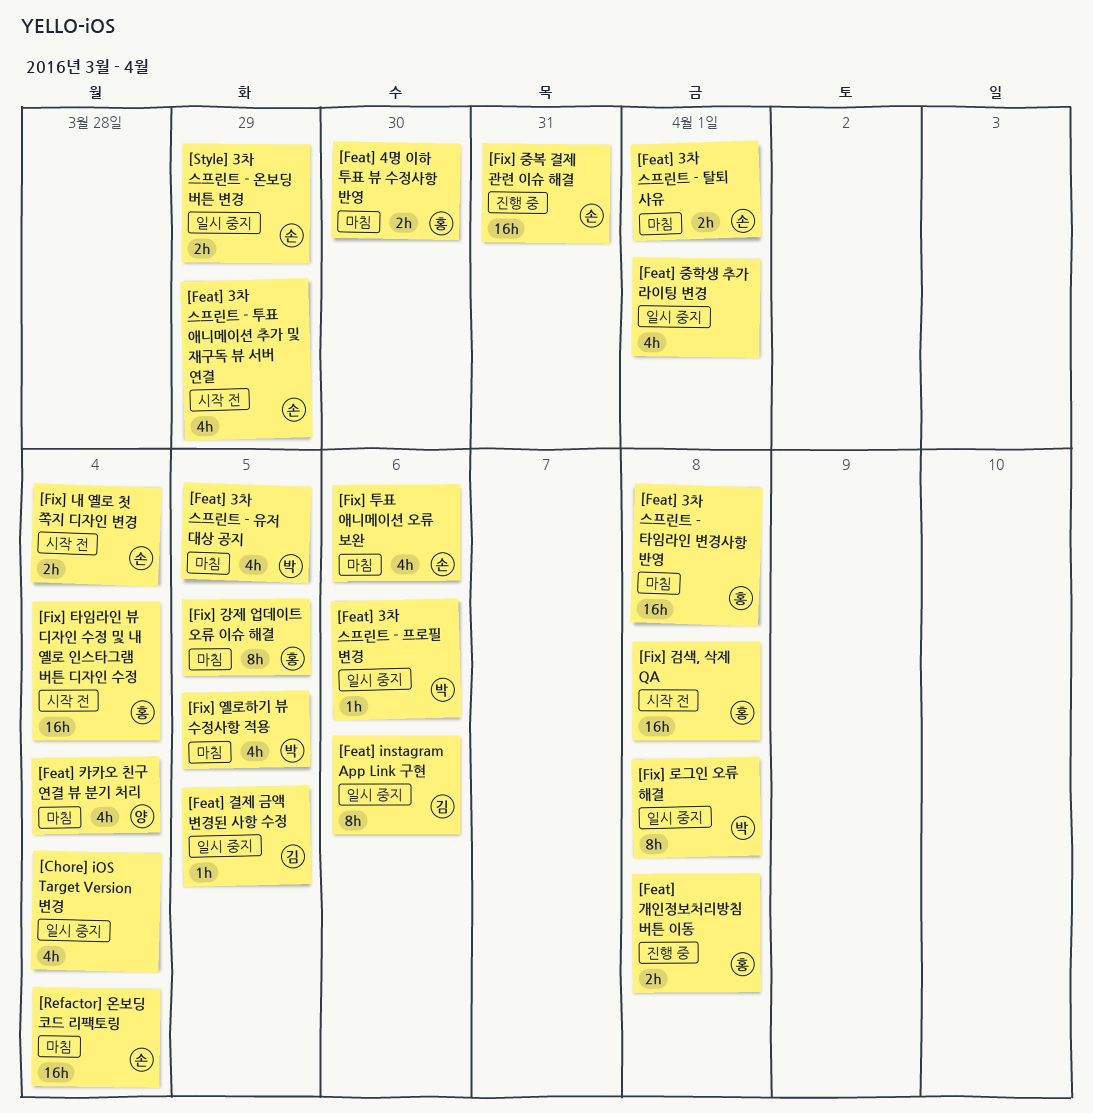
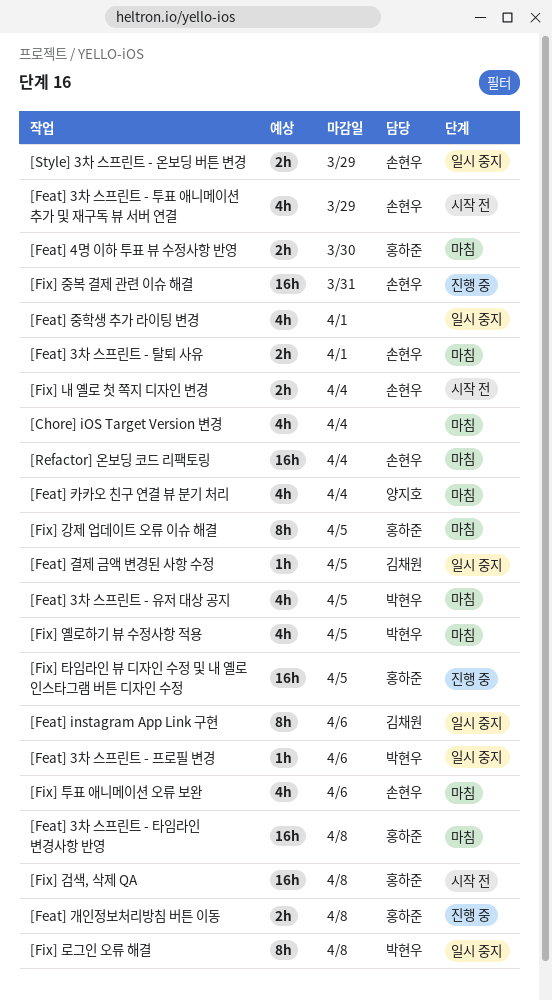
[Chore] iOS Target Version 변경, status: 일시 중지 -> 마침
[Fix] 타임라인 뷰 디자인 수정 및 내 옐로 인스타그램 버튼 디자인 수정, status: 시작 전 -> 진행 중
[Fix] 타임라인 뷰 디자인 수정 및 내 옐로 인스타그램 버튼 디자인 수정, due: Apr 4 -> Apr 5

